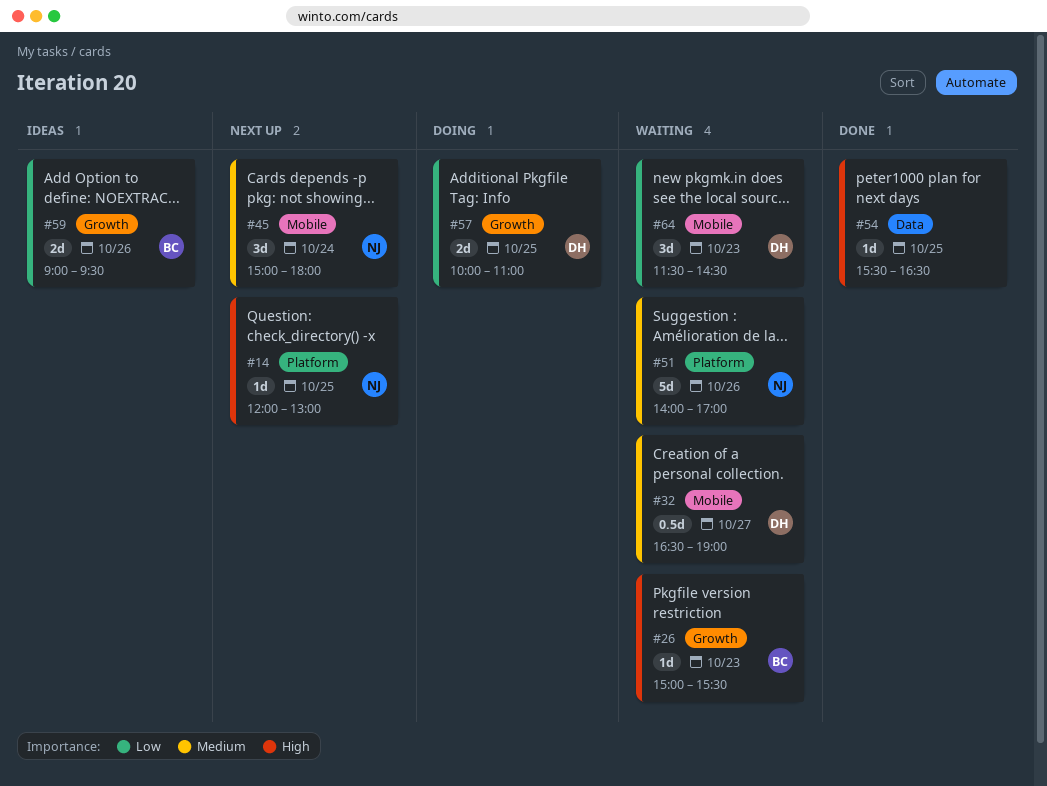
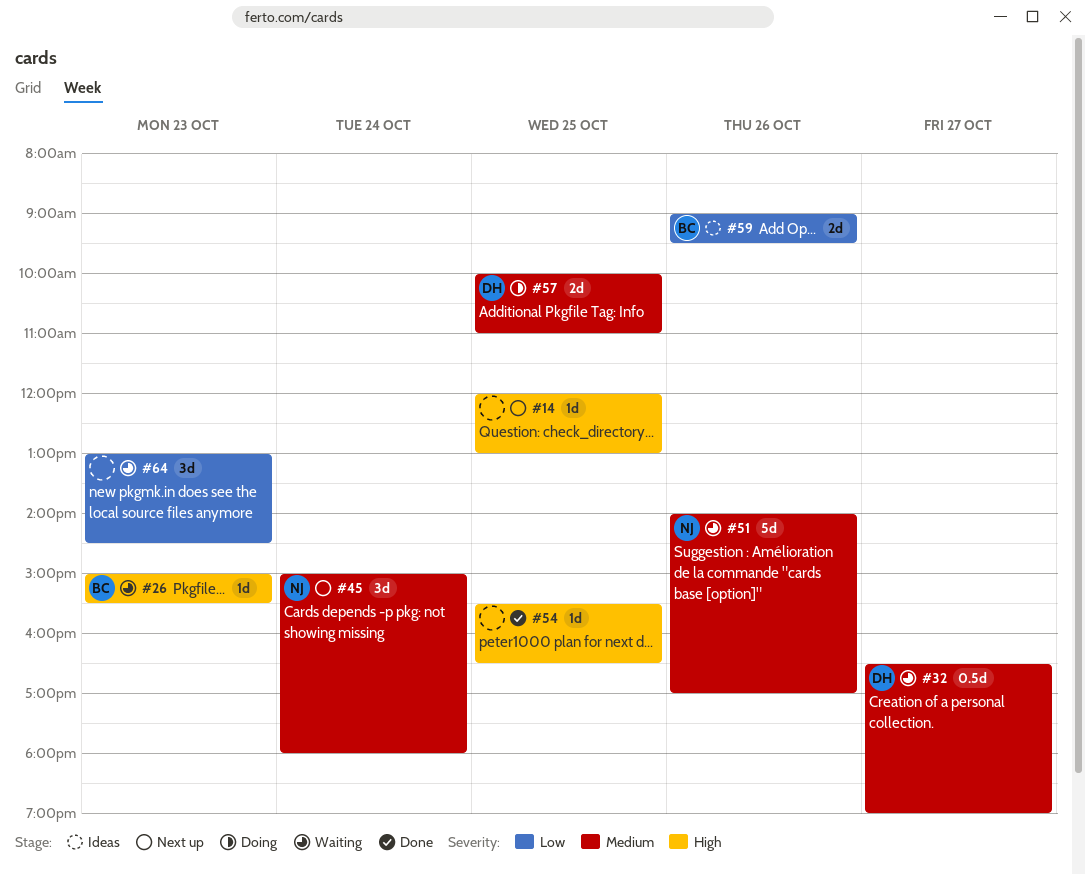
#14, owner: NJ -> none
#57, priority: Low -> Medium
#64, owner: DH -> none
#64, begins: 11:30 -> 13:00

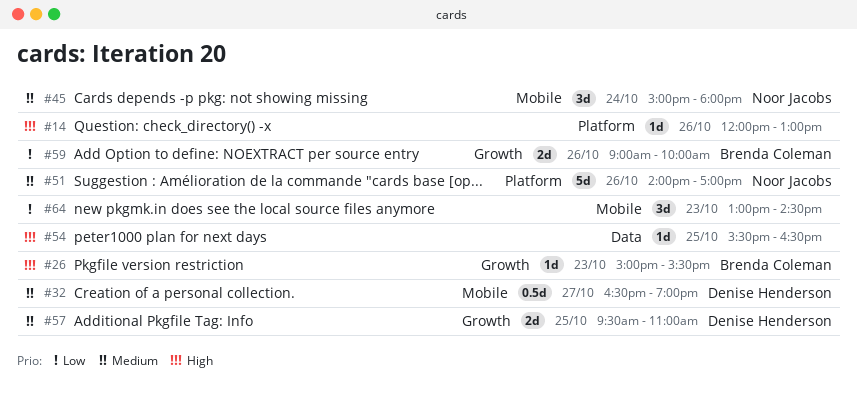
#14, day: Oct 25 -> Oct 26
#57, begins: 10:00 -> 09:30
#59, ends: 09:30 -> 10:00

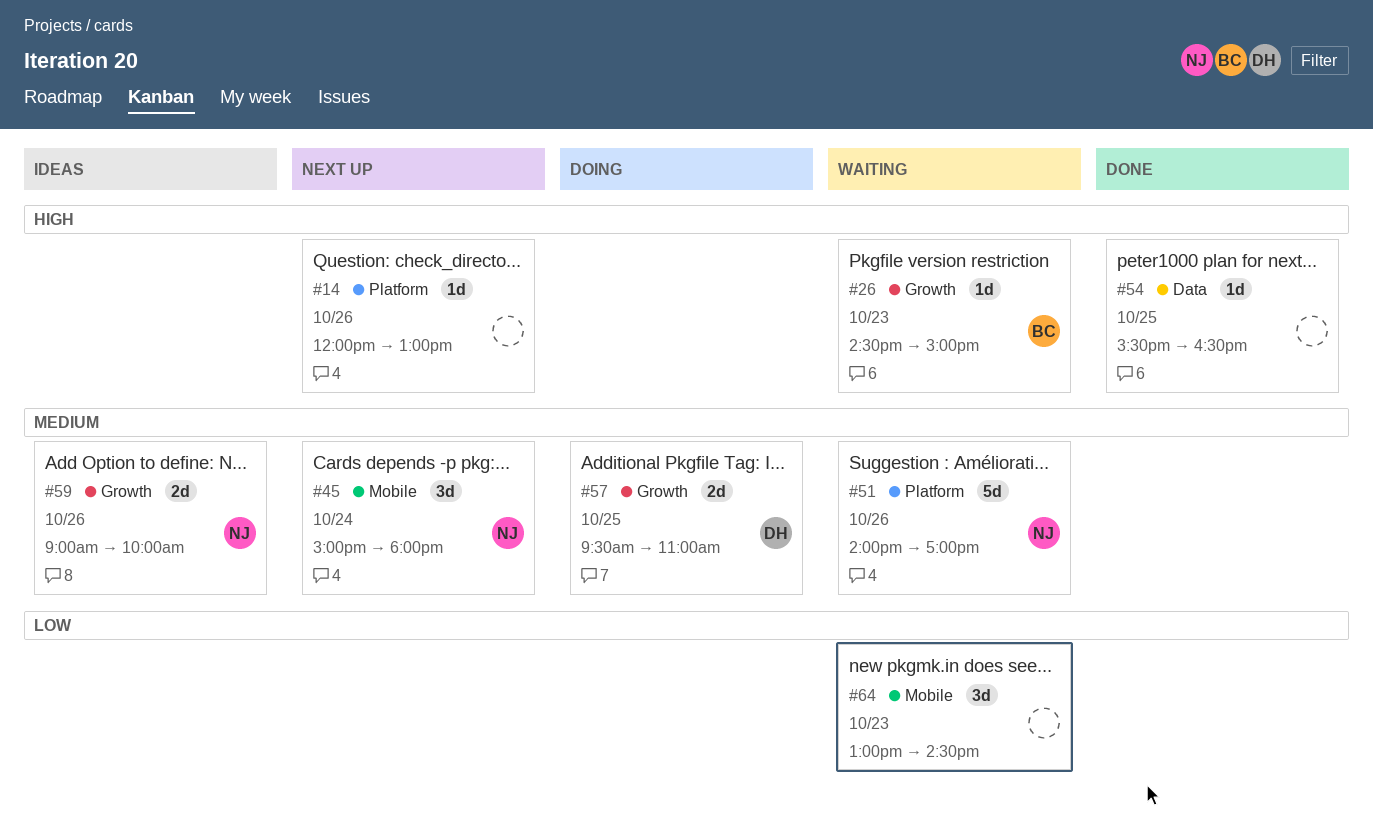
#26, begins: 15:00 -> 14:30
#26, ends: 15:30 -> 15:00
#32: present -> none
#59, owner: Brenda Coleman -> Noor Jacobs
#59, priority: Low -> Medium

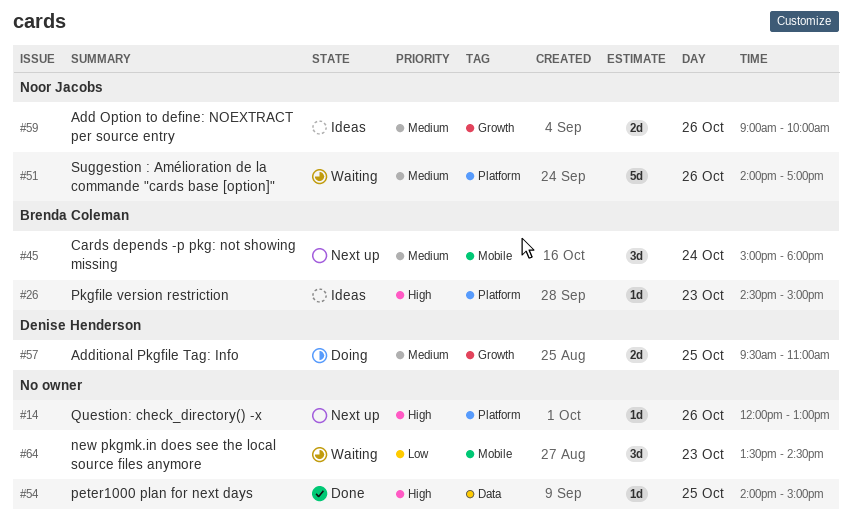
#26, status: Waiting -> Ideas
#26, label: Growth -> Platform
#45, owner: Noor Jacobs -> Brenda Coleman
#54, begins: 15:30 -> 14:00
#54, ends: 16:30 -> 15:00
#64, begins: 13:00 -> 13:30

